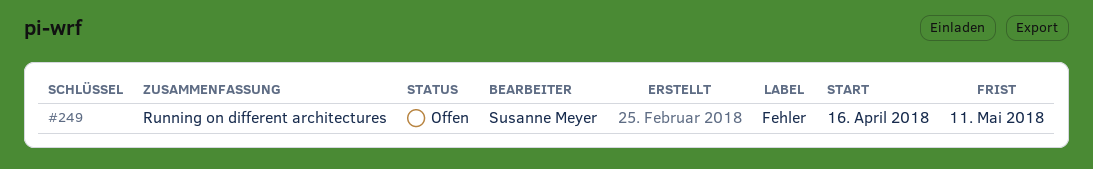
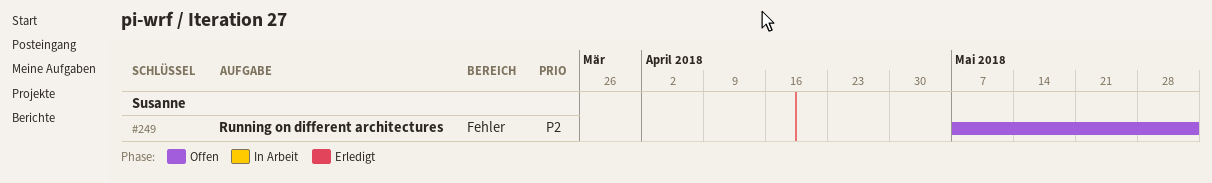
#249, start: Apr 16 -> May 7
#249, due: May 11 -> Jun 1

